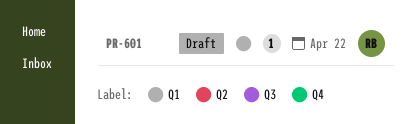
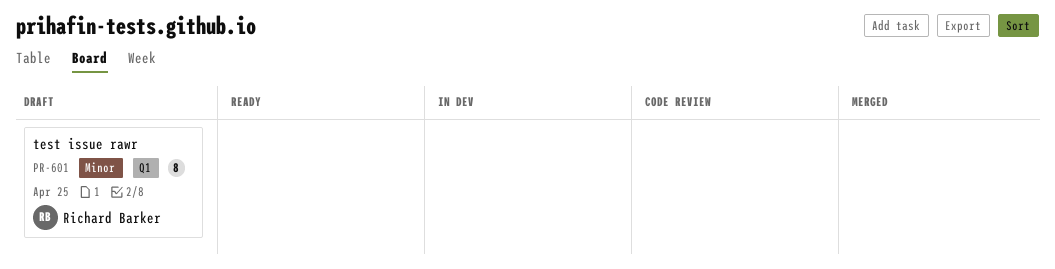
PR-601, estimate: 1 -> 8
PR-601, due: Apr 22 -> Apr 25

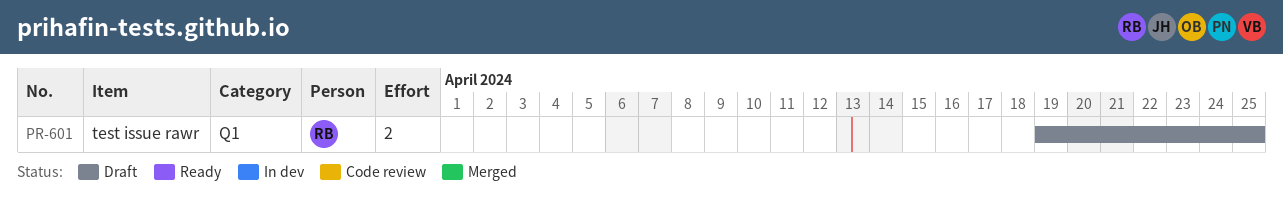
PR-601, estimate: 8 -> 2

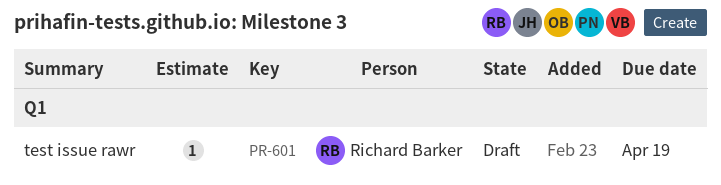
PR-601, estimate: 2 -> 1
PR-601, due: Apr 25 -> Apr 19

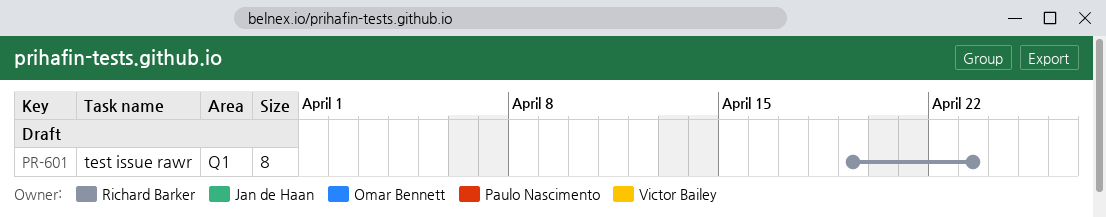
PR-601, estimate: 1 -> 8
PR-601, due: Apr 19 -> Apr 23

